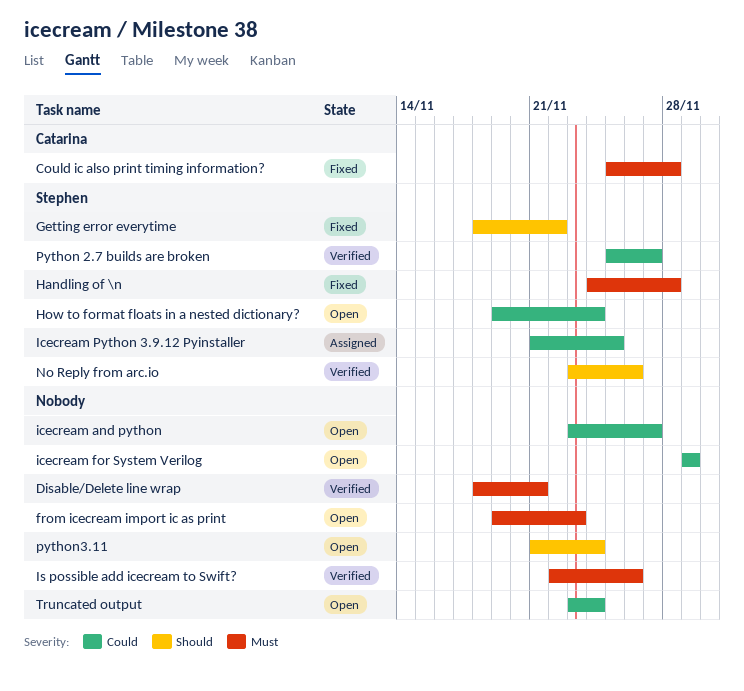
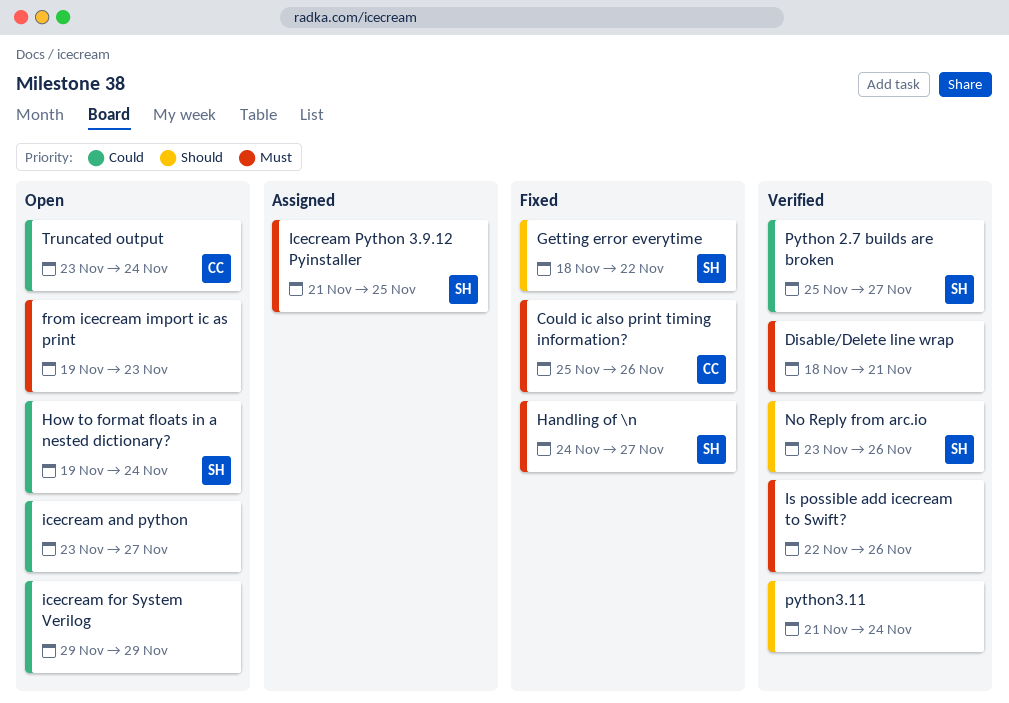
Could ic also print timing information?, due: Nov 28 -> Nov 26
Handling of \n, due: Nov 28 -> Nov 27
Icecream Python 3.9.12 Pyinstaller, priority: Could -> Must
python3.11, status: Open -> Verified
Truncated output, owner: none -> Catarina

